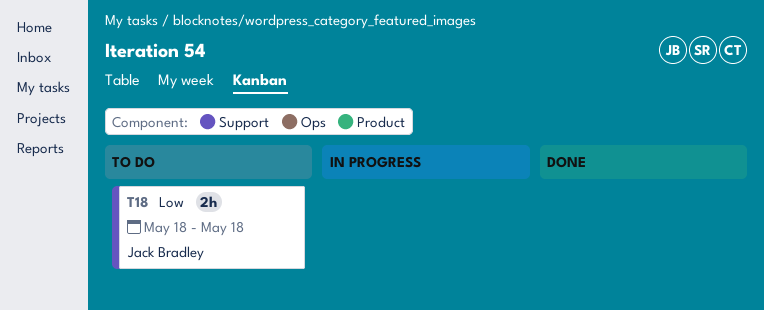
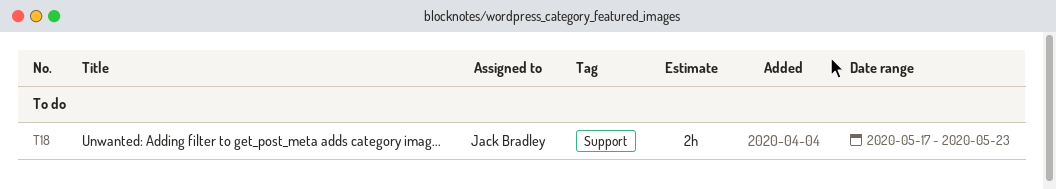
T18, start: May 18 -> May 17
T18, due: May 18 -> May 23

